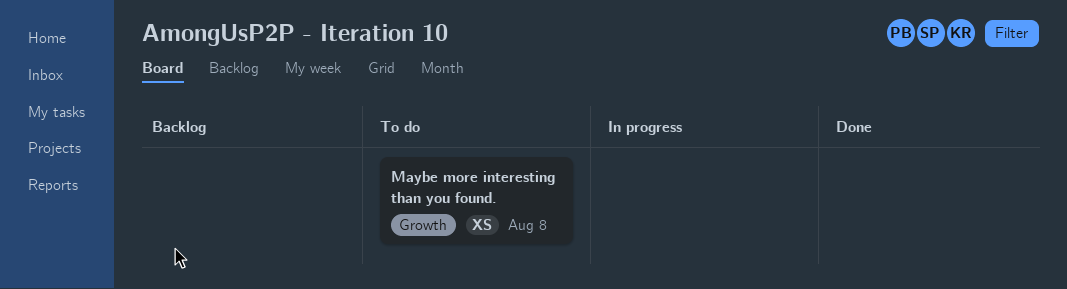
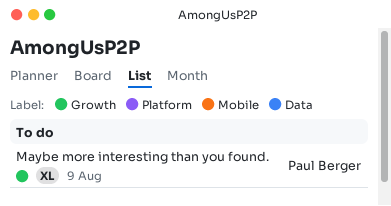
Maybe more interesting than you found., estimate: XS -> XL
Maybe more interesting than you found., due: Aug 8 -> Aug 9

